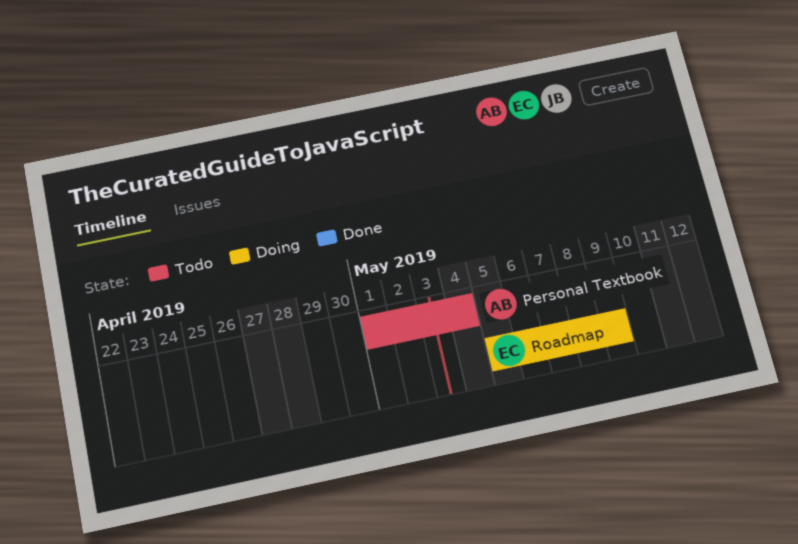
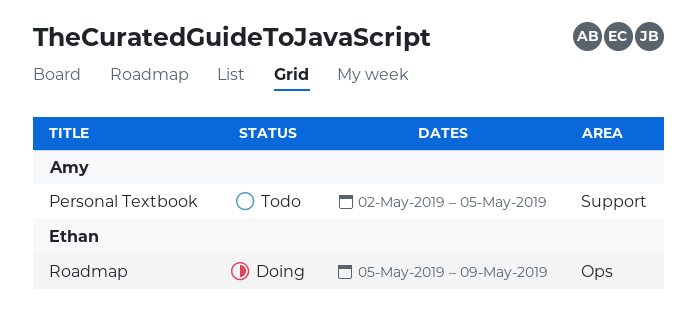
Personal Textbook, start: May 1 -> May 2
Personal Textbook, due: May 4 -> May 5

